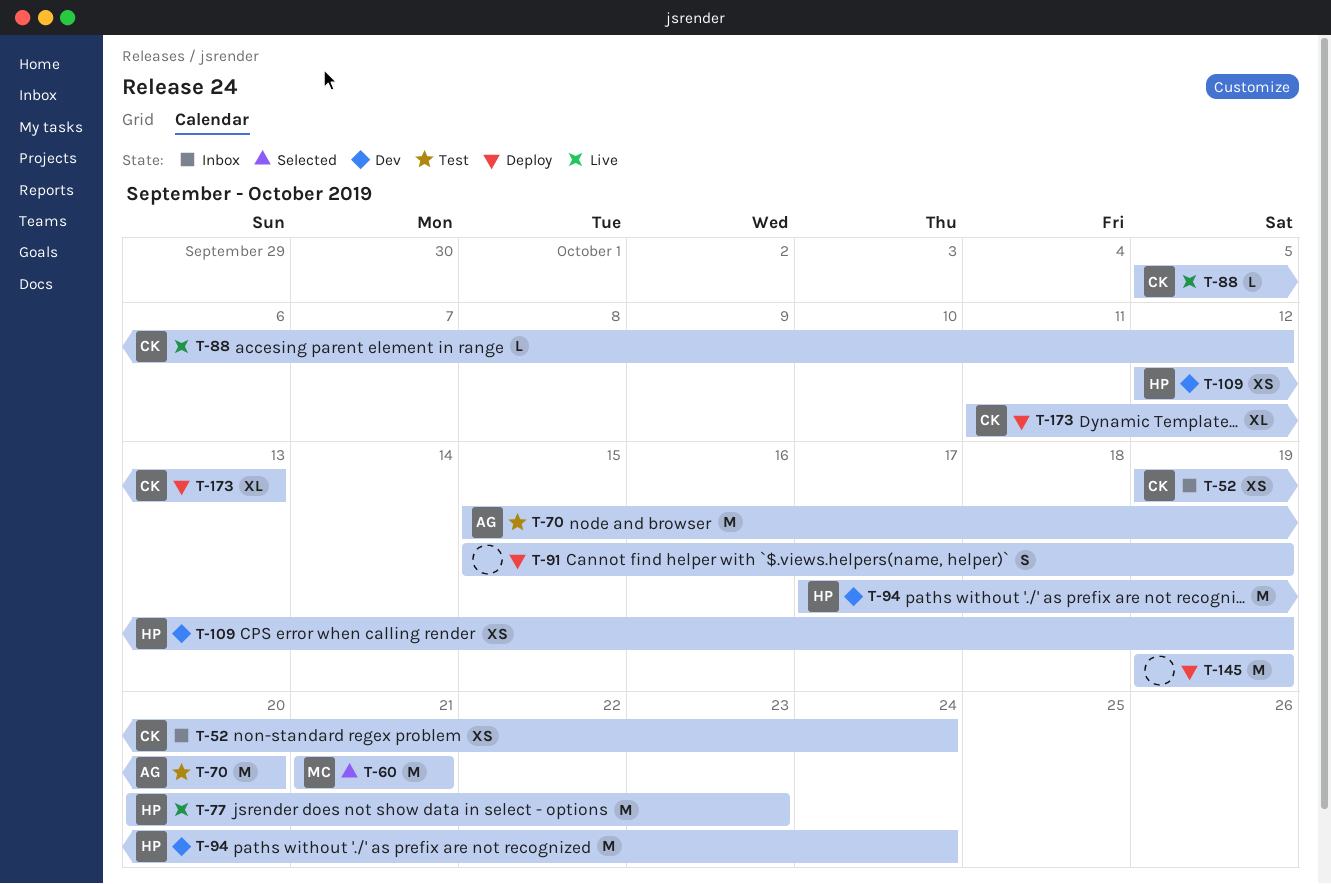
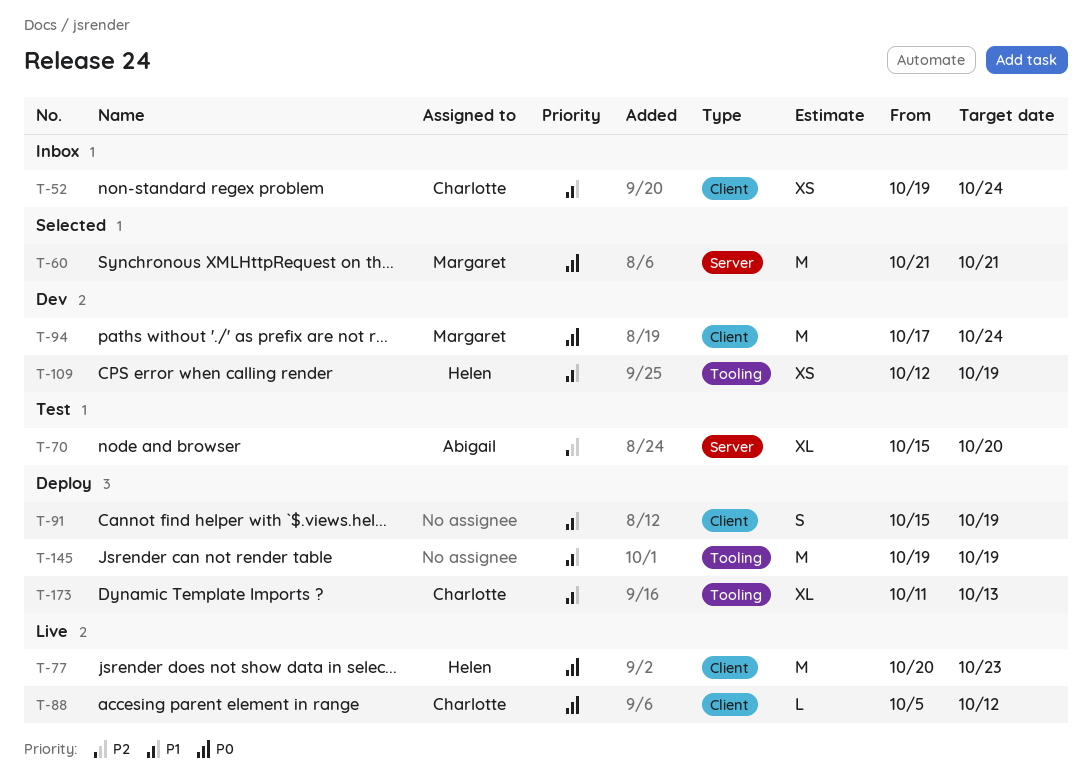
T-70, estimate: M -> XL
T-94, owner: Helen -> Margaret

